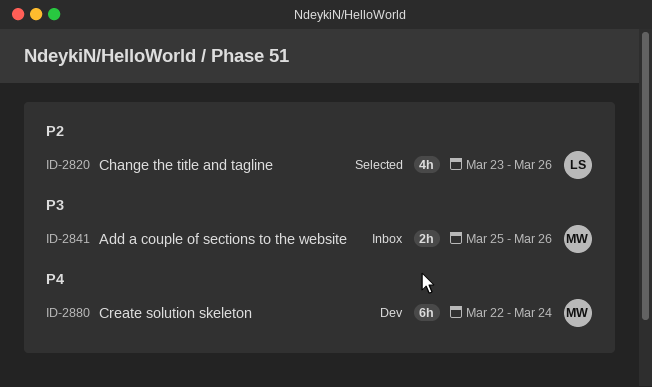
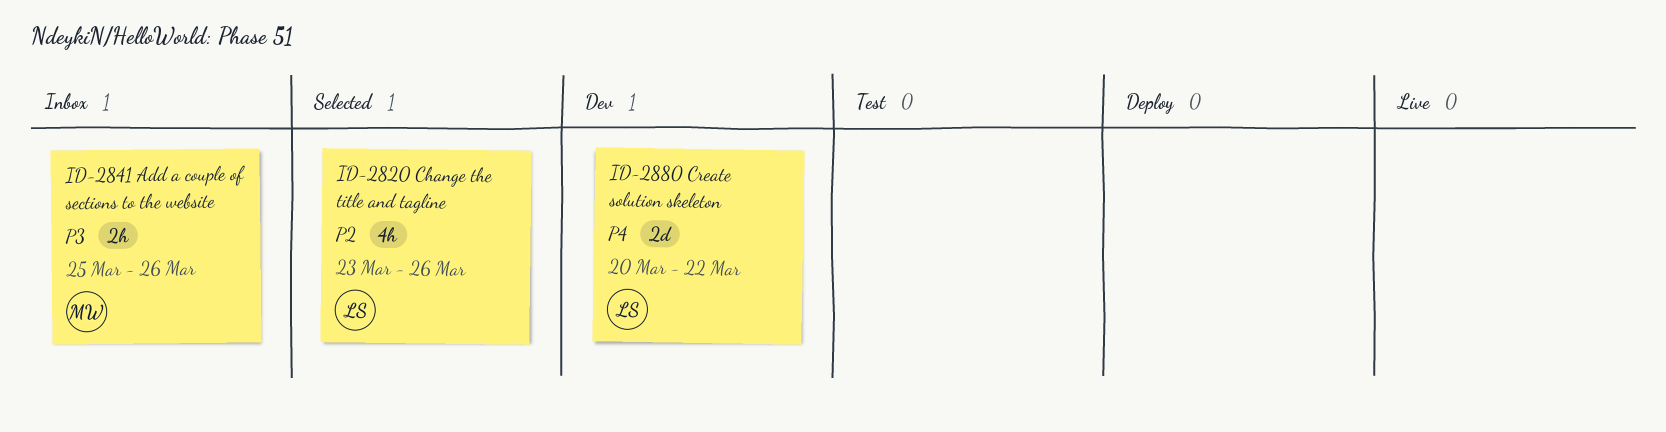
ID-2880, owner: MW -> LS
ID-2880, estimate: 6h -> 2d
ID-2880, start: Mar 22 -> Mar 20
ID-2880, due: Mar 24 -> Mar 22

